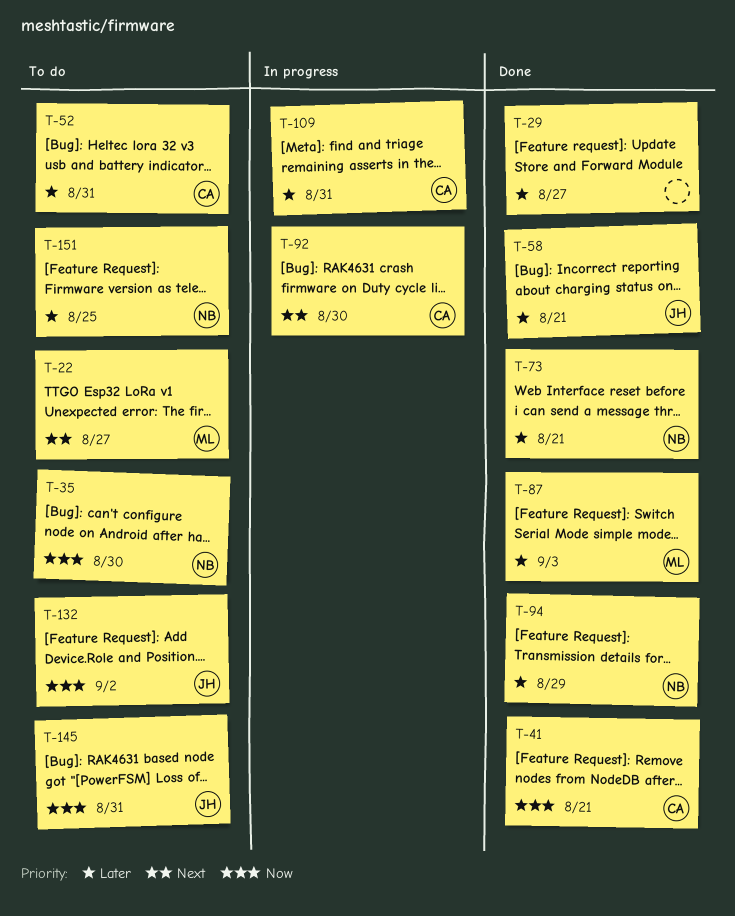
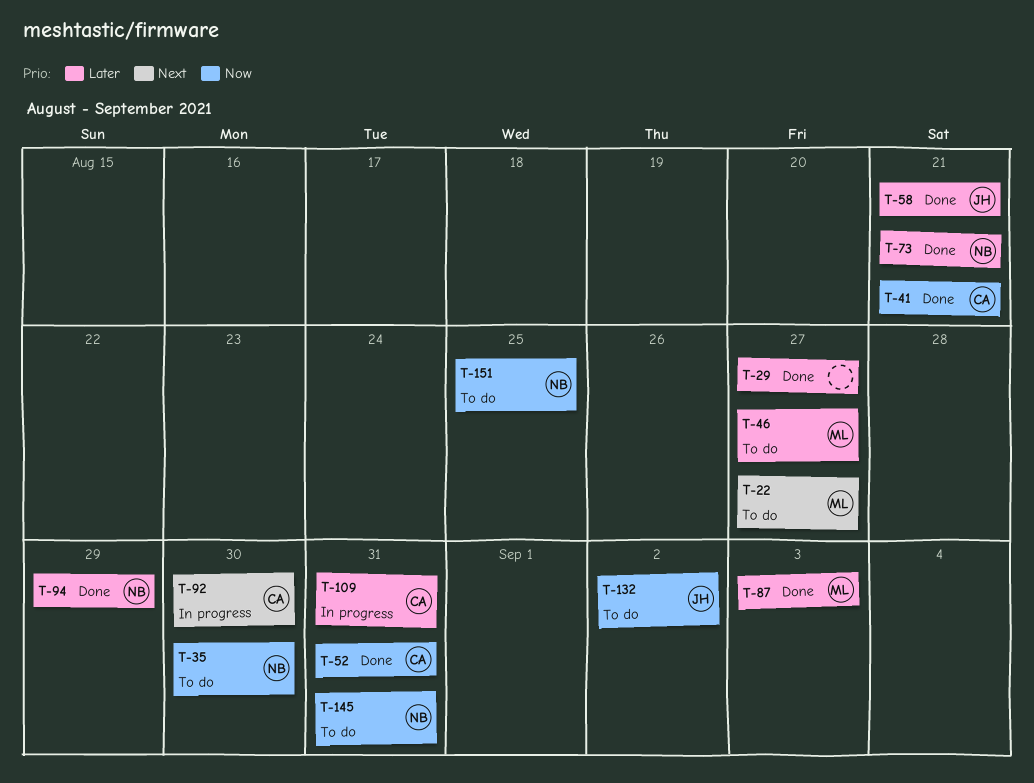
T-46: none -> present
T-52, status: To do -> Done
T-52, priority: Later -> Now
T-145, owner: JH -> NB
T-151, priority: Later -> Now

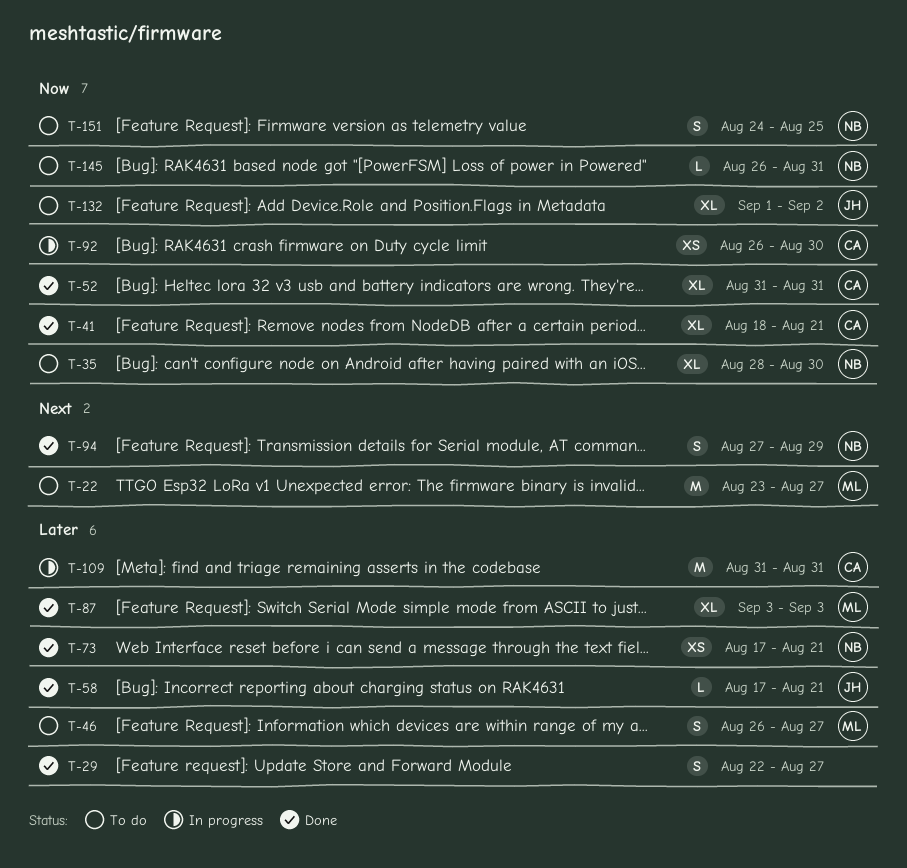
T-92, priority: Next -> Now
T-94, priority: Later -> Next

